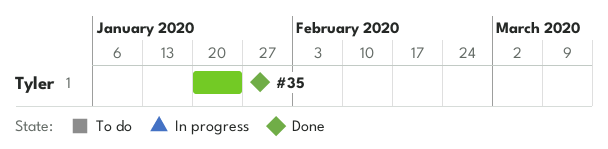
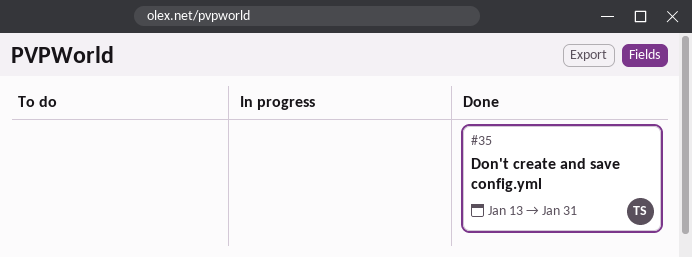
#35, start: Jan 20 -> Jan 13
#35, due: Jan 24 -> Jan 31

